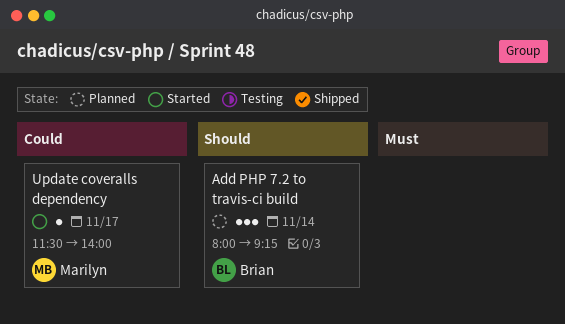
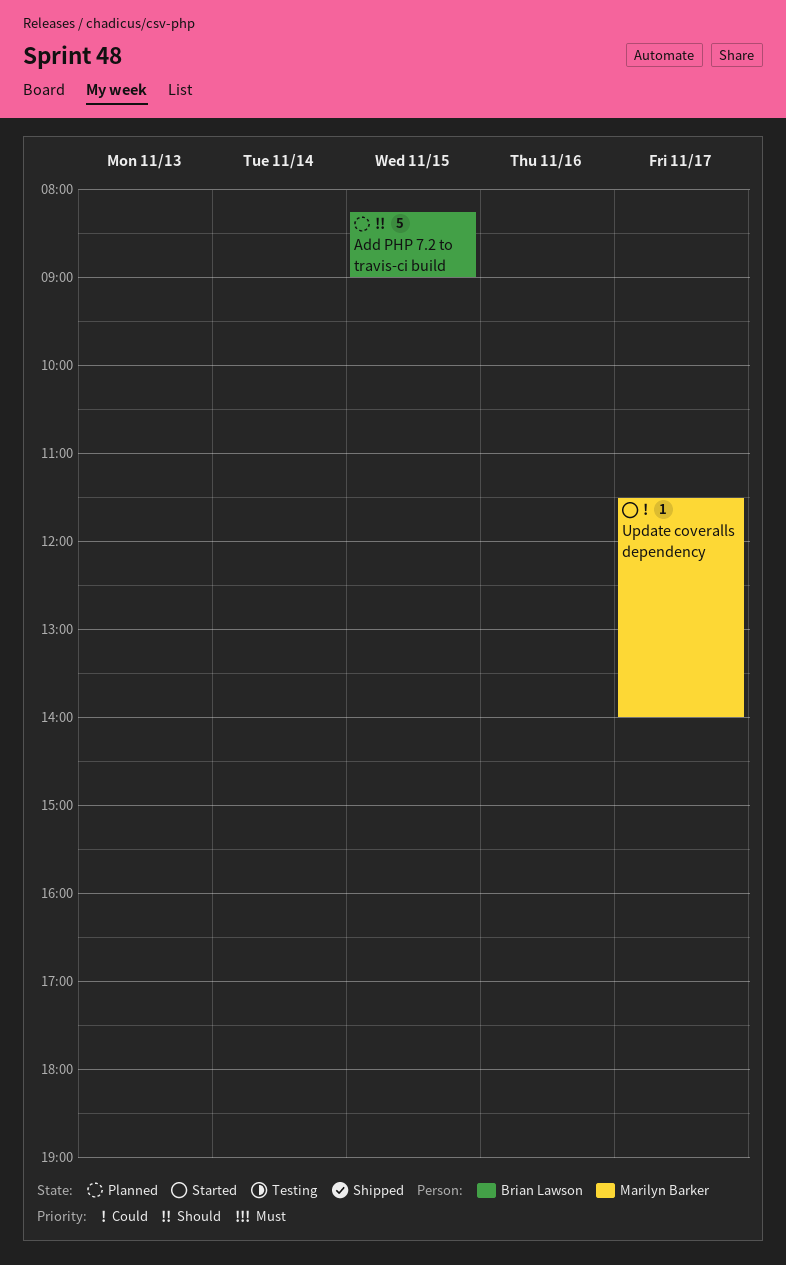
Add PHP 7.2 to travis-ci build, estimate: 3 -> 5
Add PHP 7.2 to travis-ci build, day: Nov 14 -> Nov 15
Add PHP 7.2 to travis-ci build, begins: 08:00 -> 08:15
Add PHP 7.2 to travis-ci build, ends: 09:15 -> 09:00

